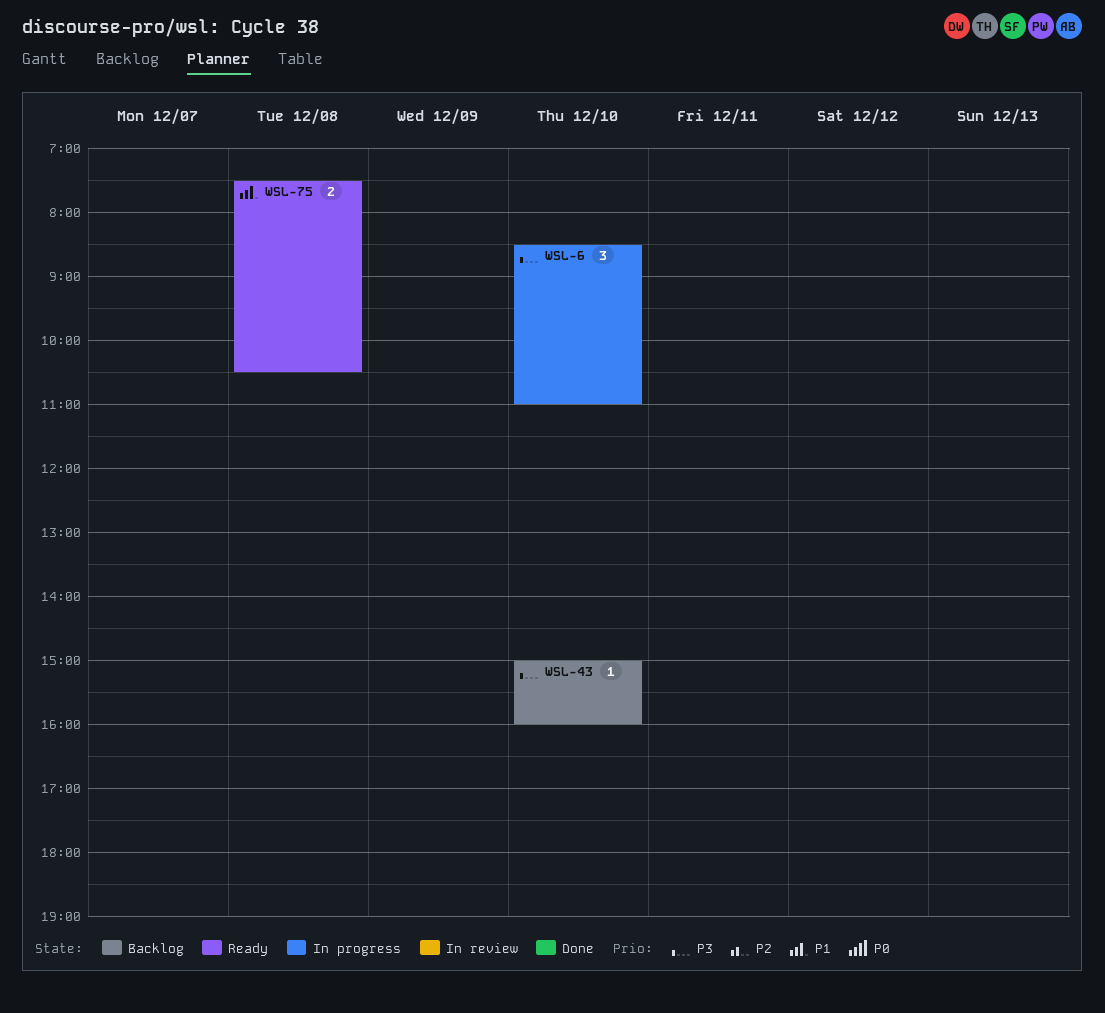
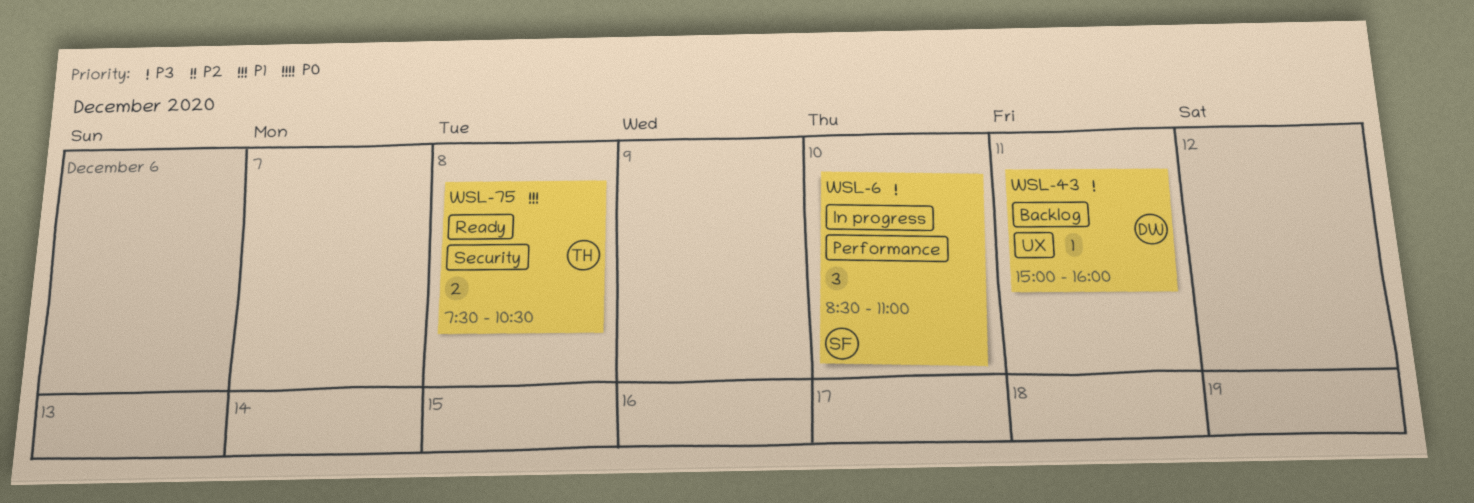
WSL-43, day: Dec 10 -> Dec 11

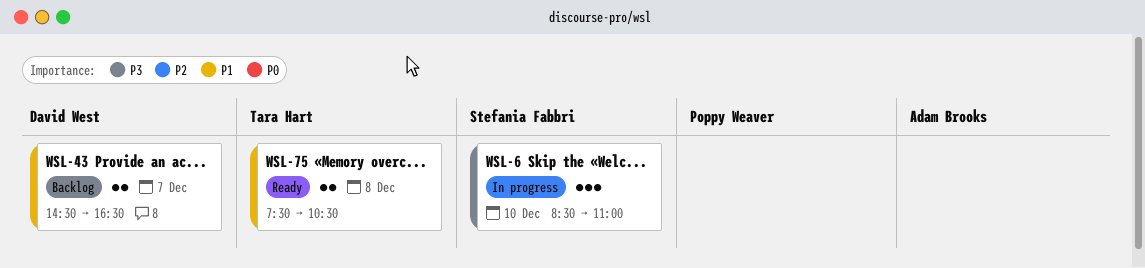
WSL-43, priority: P3 -> P1
WSL-43, estimate: 1 -> 2
WSL-43, day: Dec 11 -> Dec 7
WSL-43, begins: 15:00 -> 14:30
WSL-43, ends: 16:00 -> 16:30

